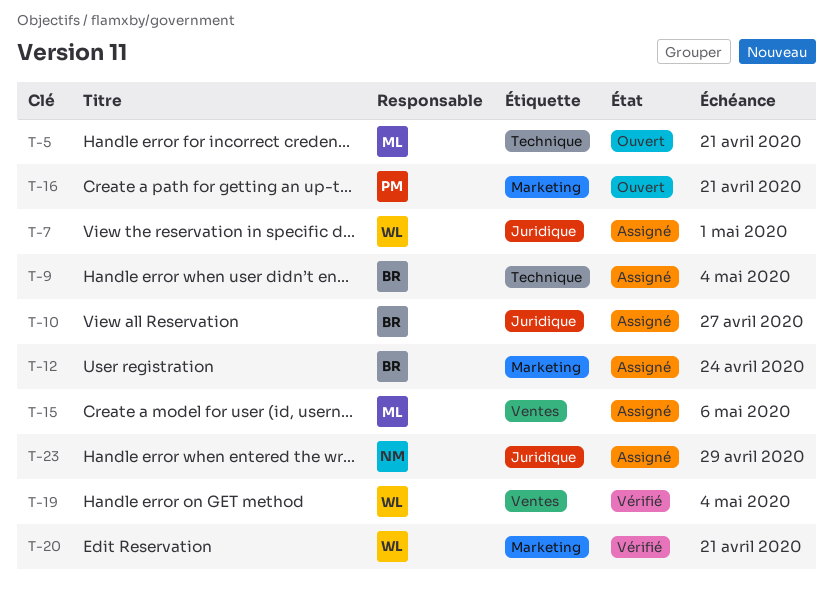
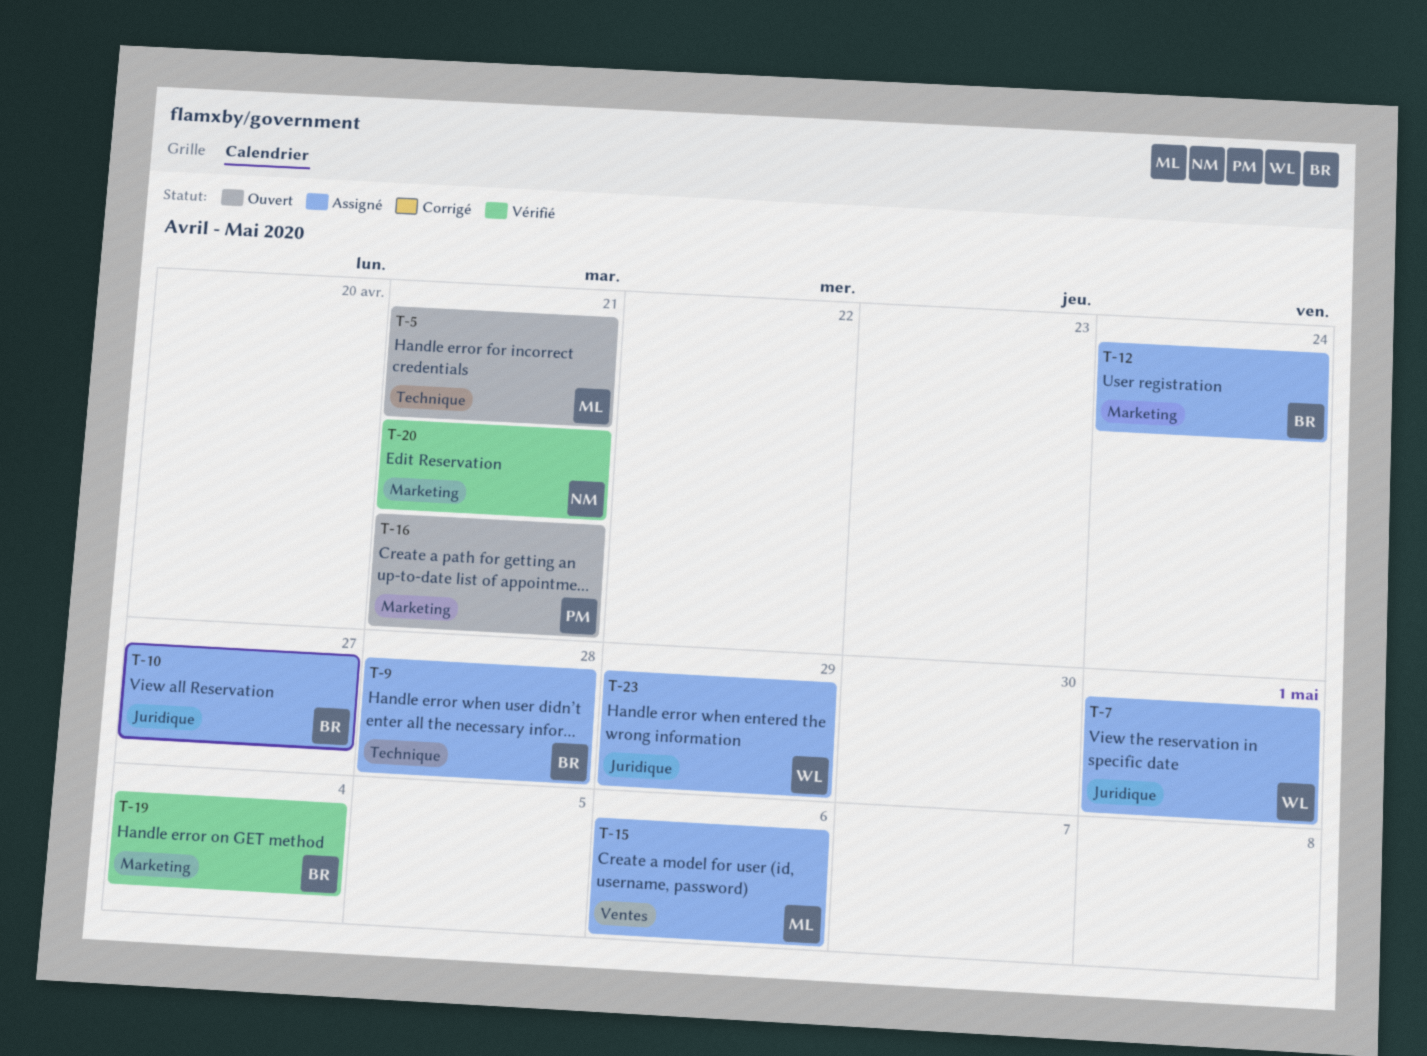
T-9, due: May 4 -> Apr 28
T-19, owner: WL -> BR
T-19, label: Ventes -> Marketing
T-20, owner: WL -> NM
T-23, owner: NM -> WL

